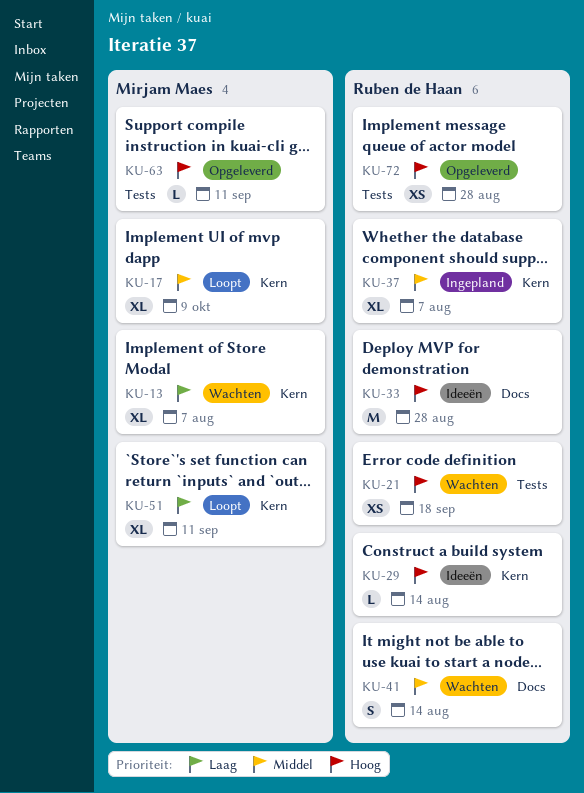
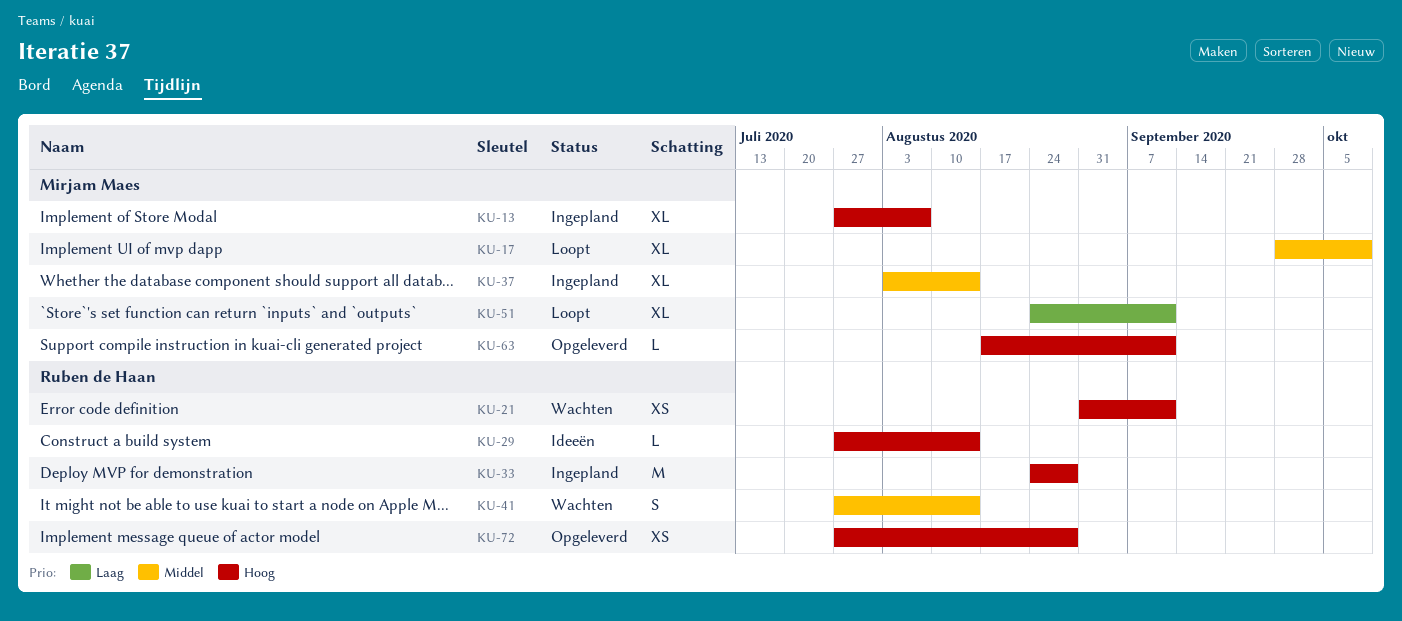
KU-13, status: Wachten -> Ingepland
KU-13, priority: Laag -> Hoog
KU-21, due: Sep 18 -> Sep 11
KU-33, status: Ideeën -> Ingepland
KU-37, owner: Ruben de Haan -> Mirjam Maes
KU-37, due: Aug 7 -> Aug 14

